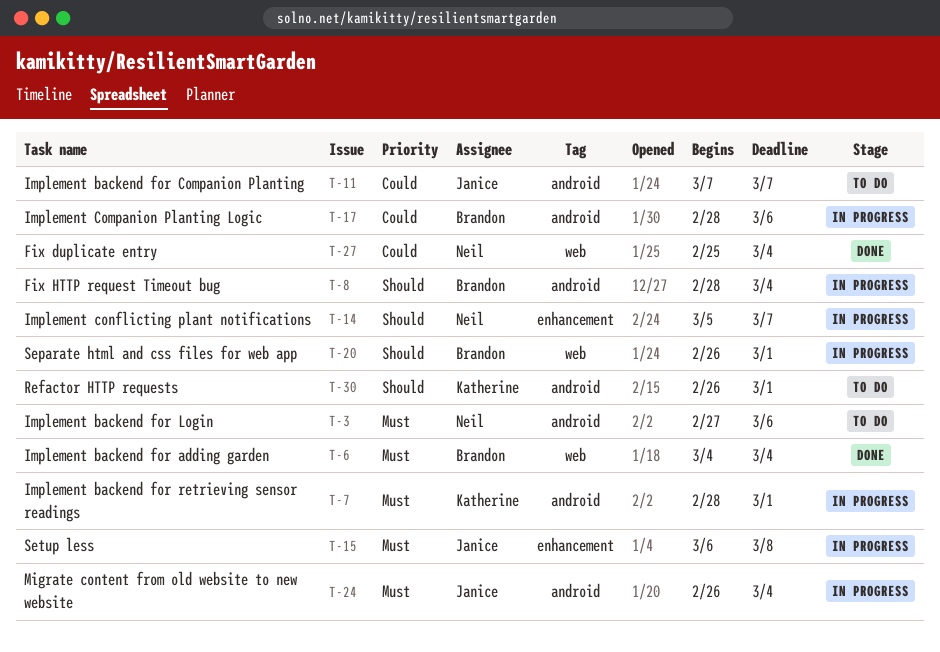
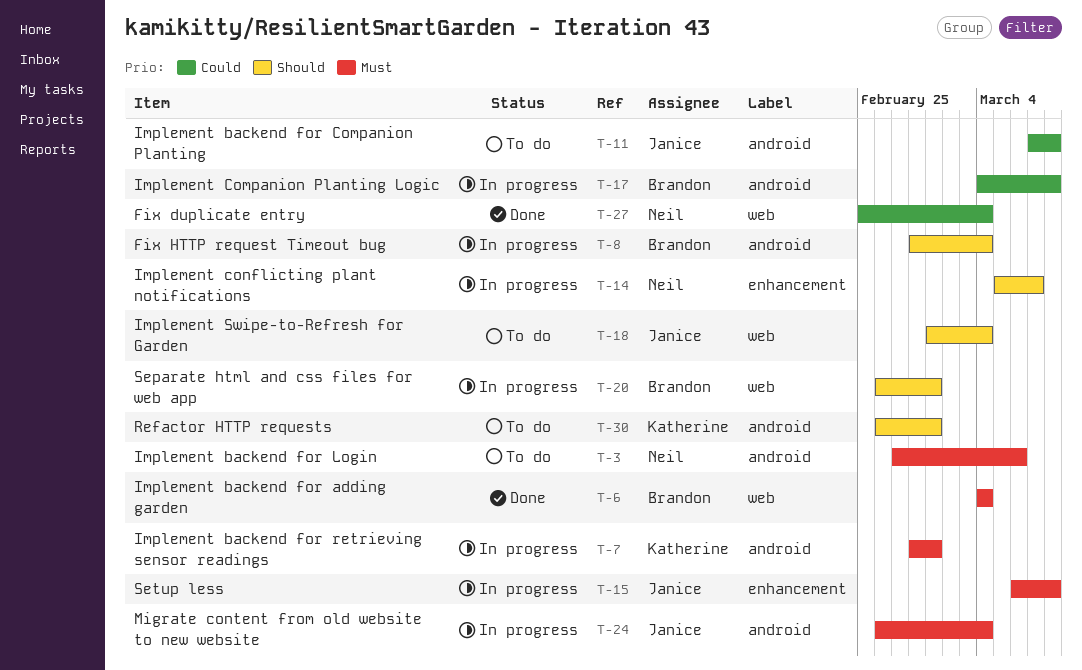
T-11, due: Mar 7 -> Mar 8
T-17, start: Feb 28 -> Mar 4
T-17, due: Mar 6 -> Mar 8
T-18: none -> present

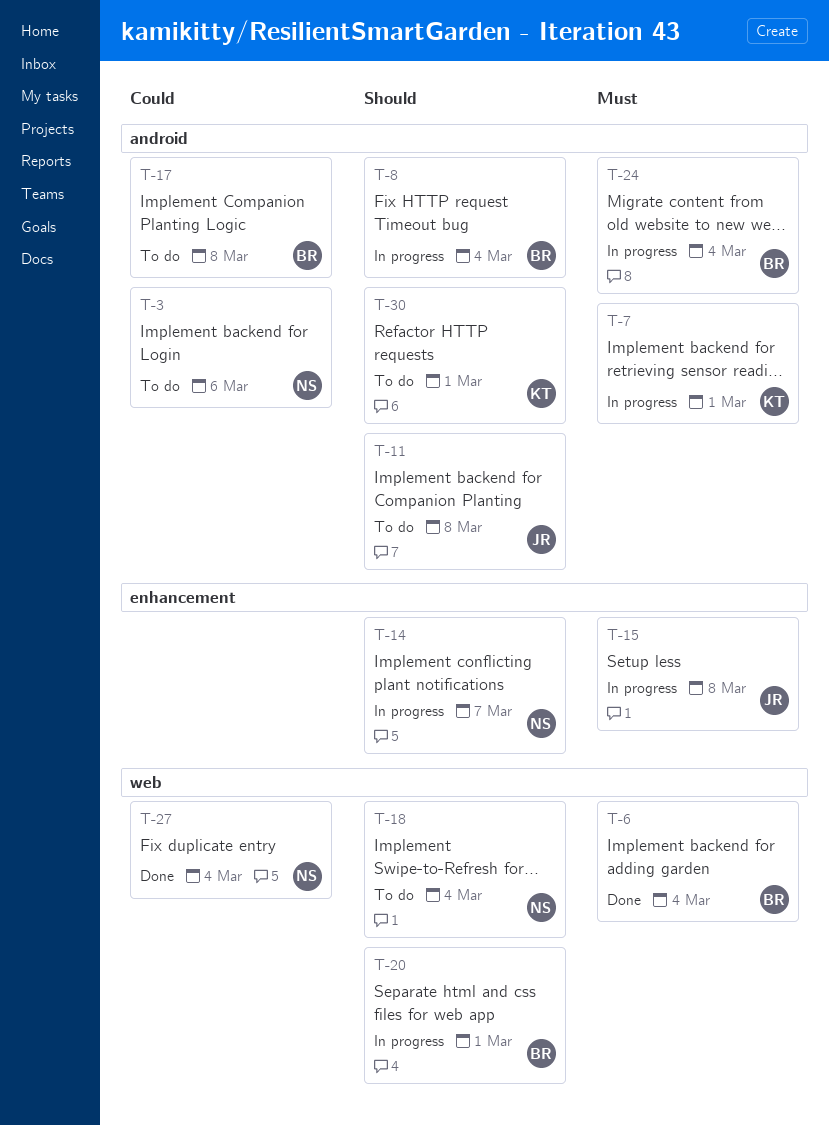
T-3, priority: Must -> Could
T-11, priority: Could -> Should
T-17, status: In progress -> To do
T-18, owner: Janice -> Neil
T-24, owner: Janice -> Brandon

